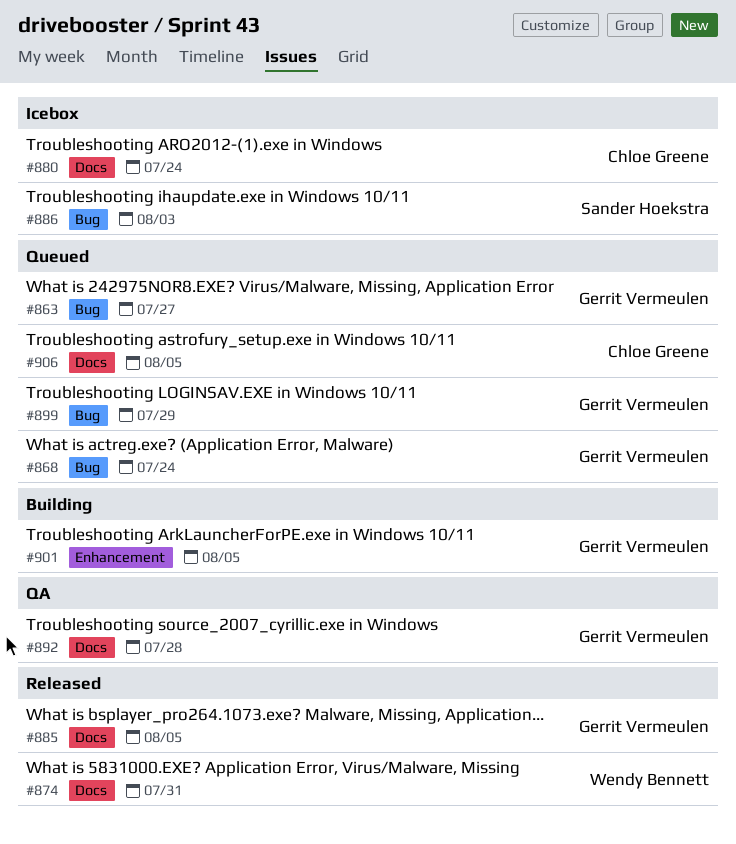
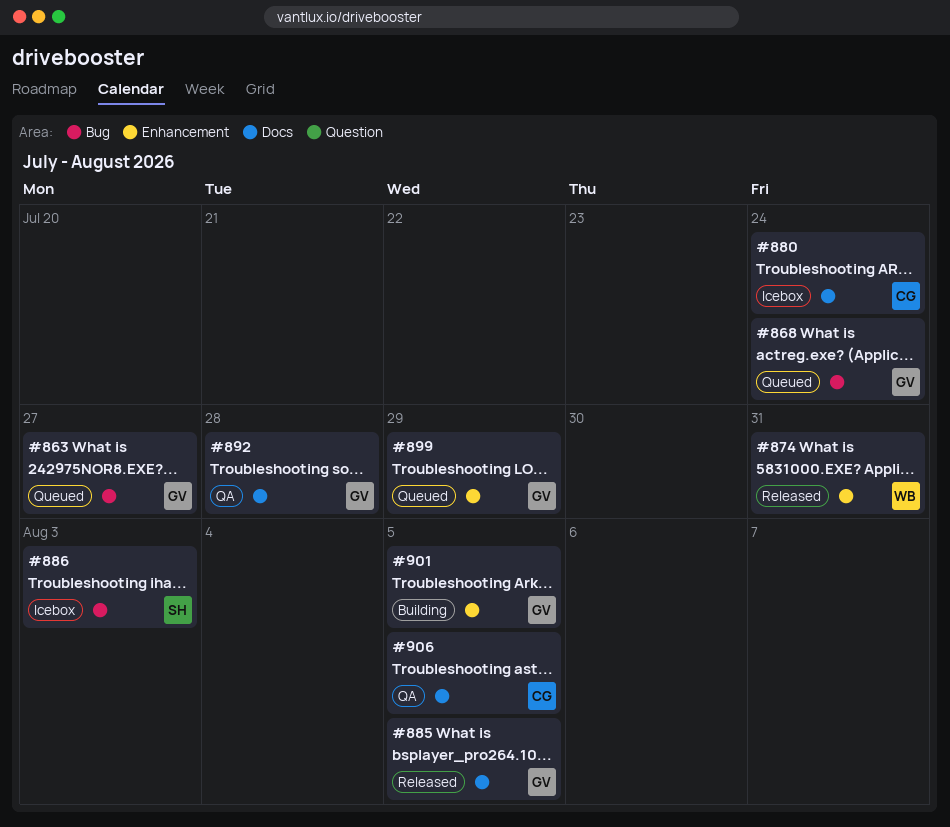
#874, label: Docs -> Enhancement
#899, label: Bug -> Enhancement
#906, status: Queued -> QA

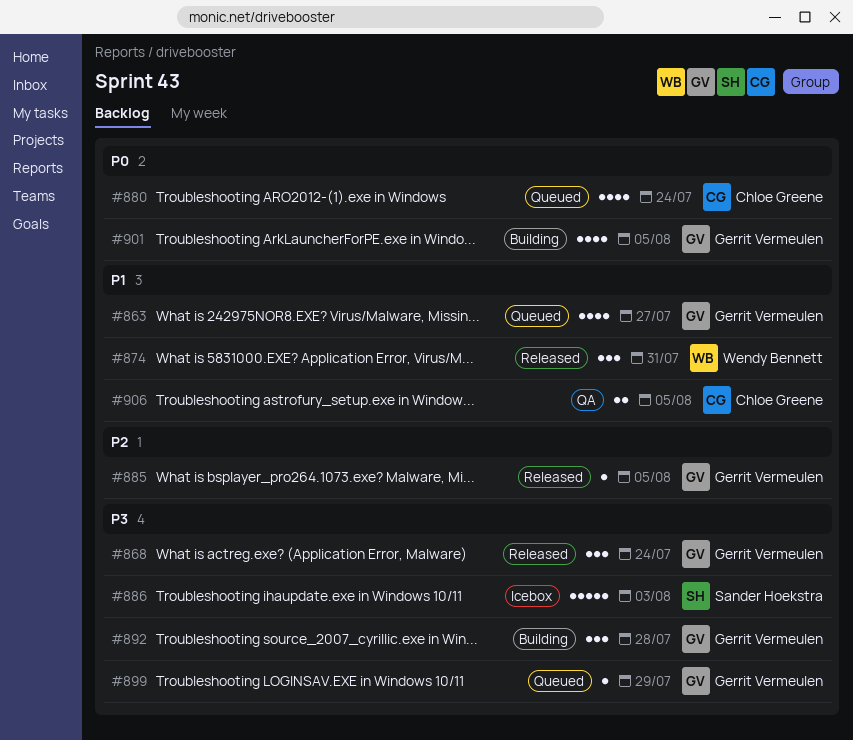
#868, status: Queued -> Released
#880, status: Icebox -> Queued
#892, status: QA -> Building

